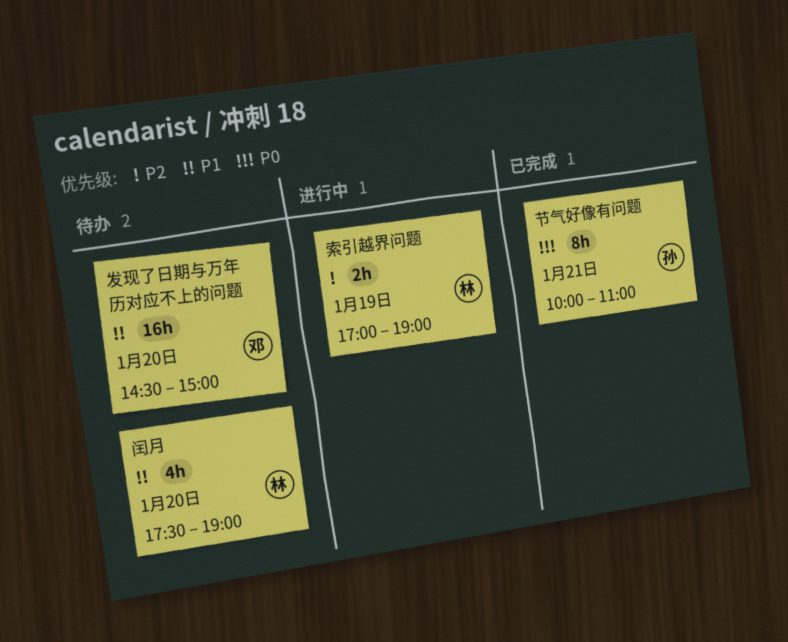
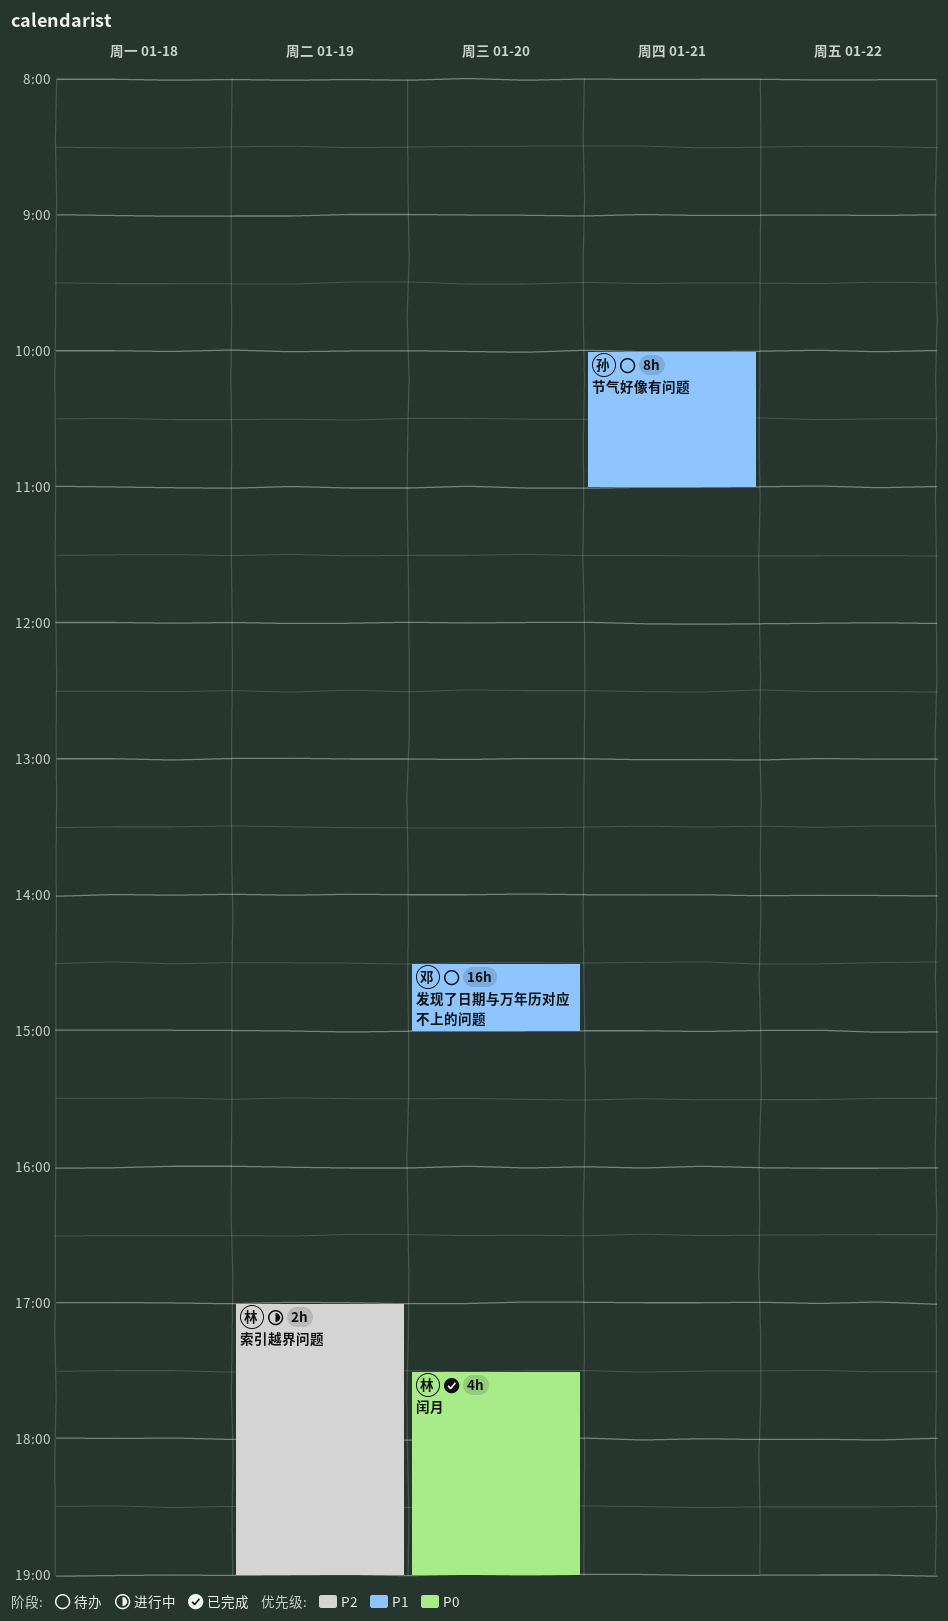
节气好像有问题, status: 已完成 -> 待办
节气好像有问题, priority: P0 -> P1
闰月, status: 待办 -> 已完成
闰月, priority: P1 -> P0

